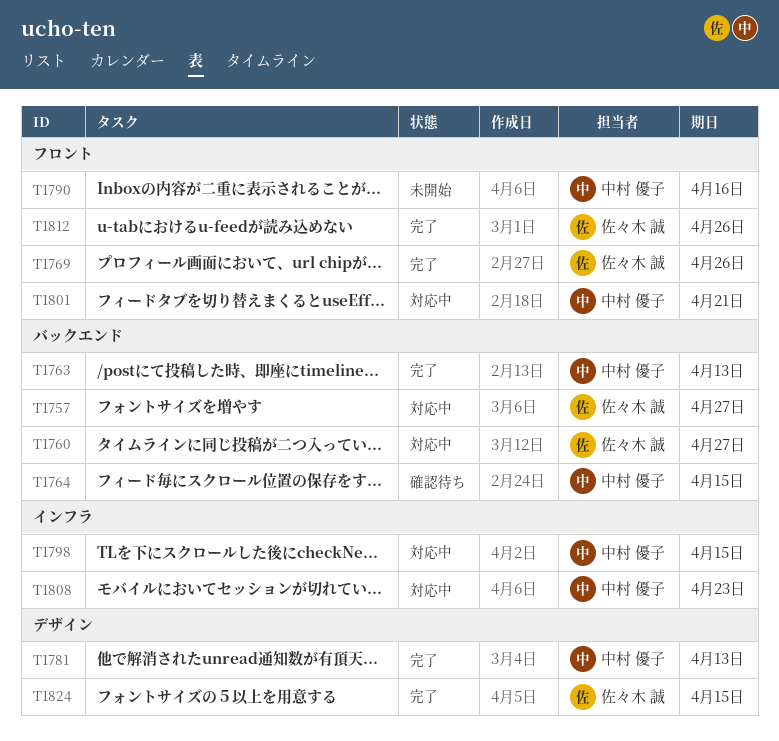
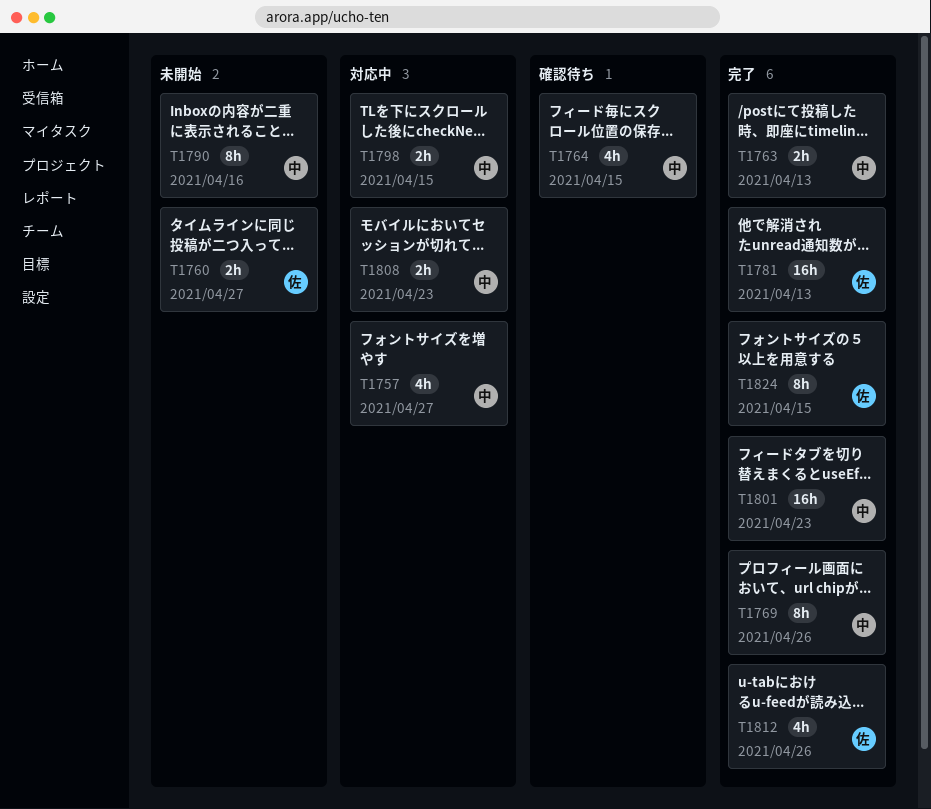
T1757, owner: 佐々木 誠 -> 中村 優子
T1760, status: 対応中 -> 未開始
T1769, owner: 佐々木 誠 -> 中村 優子
T1781, owner: 中村 優子 -> 佐々木 誠
T1801, status: 対応中 -> 完了
T1801, due: Apr 21 -> Apr 23

